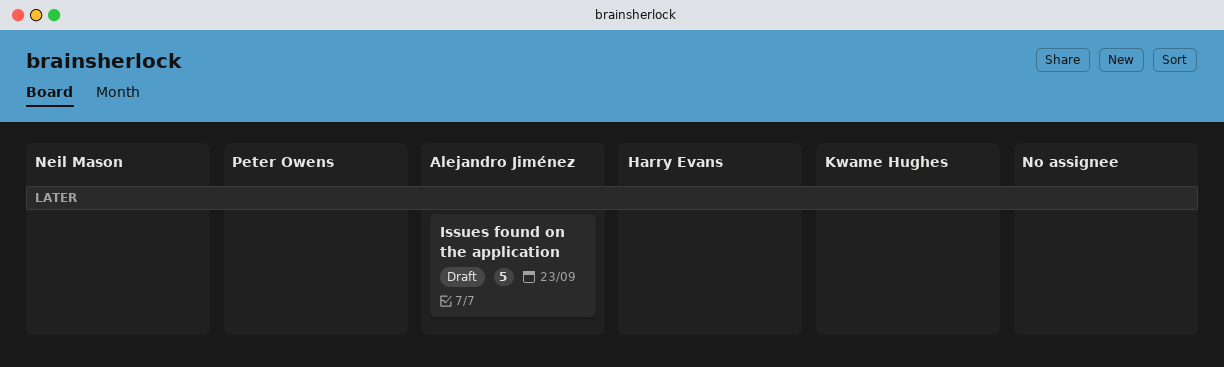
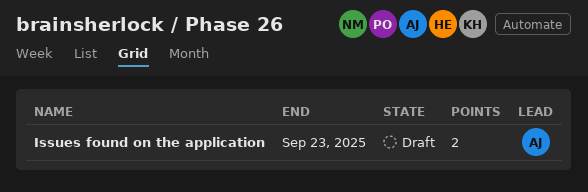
Issues found on the application, estimate: 5 -> 2

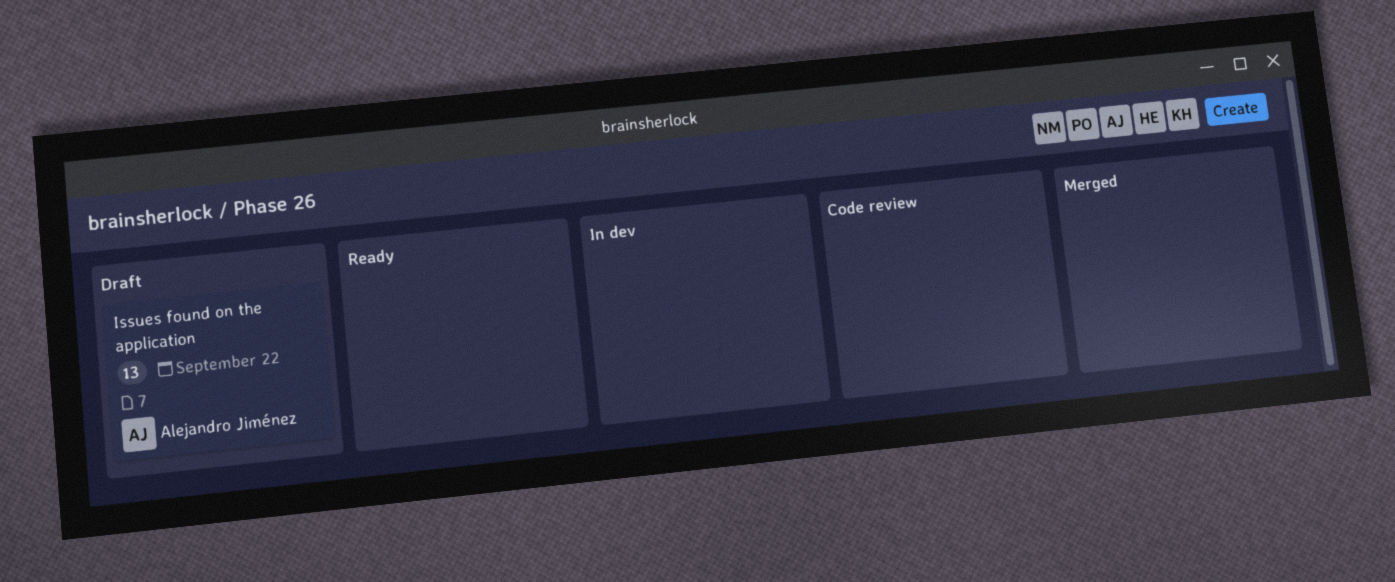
Issues found on the application, estimate: 2 -> 13
Issues found on the application, due: Sep 23 -> Sep 22

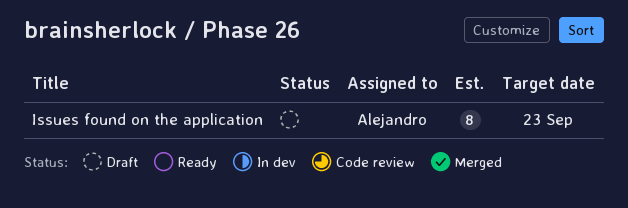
Issues found on the application, estimate: 13 -> 8
Issues found on the application, due: Sep 22 -> Sep 23

